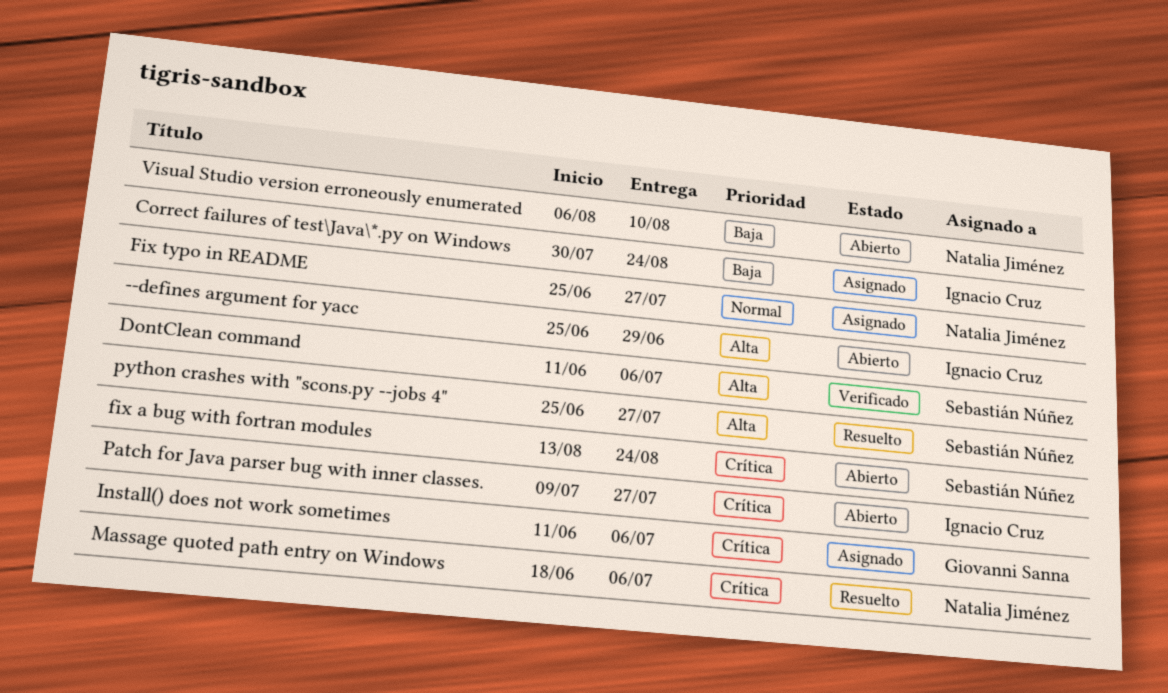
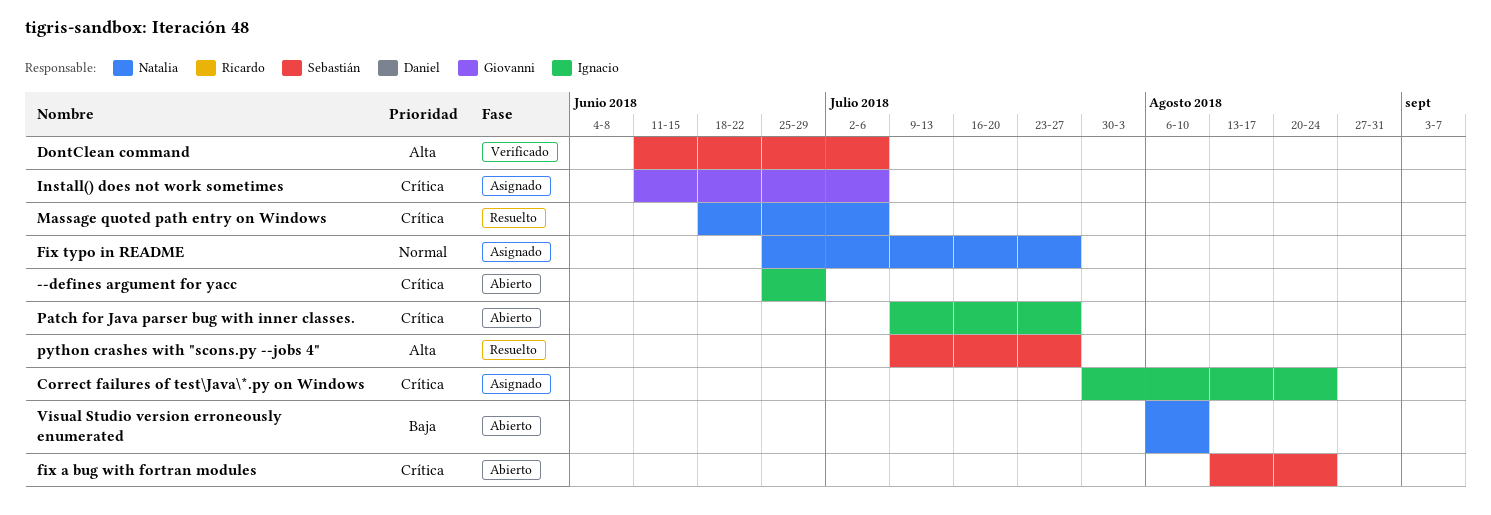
--defines argument for yacc, priority: Alta -> Crítica
Correct failures of test\Java\*.py on Windows, priority: Baja -> Crítica
python crashes with "scons.py --jobs 4", start: Jun 25 -> Jul 9

